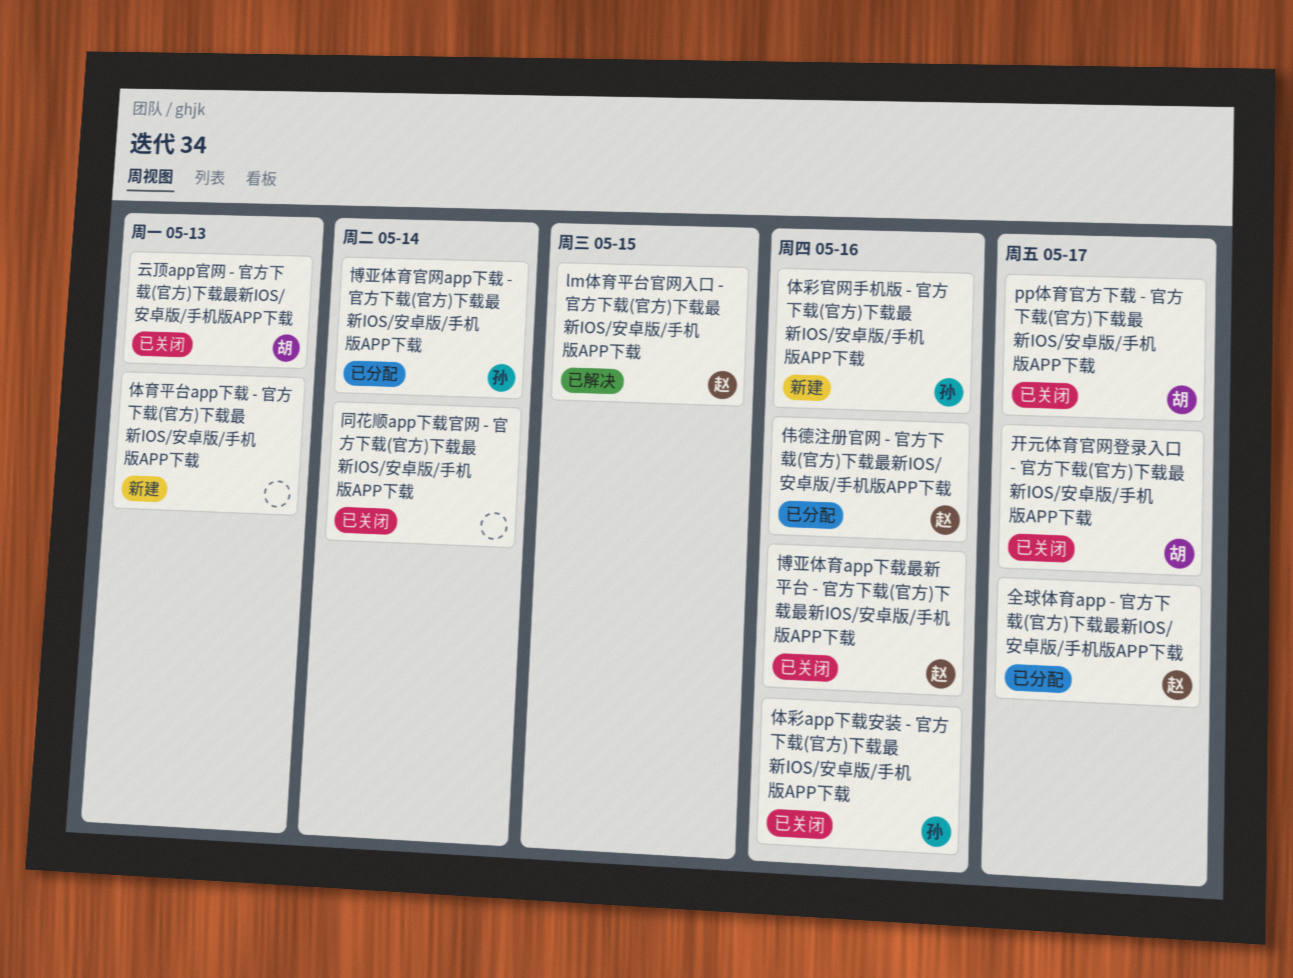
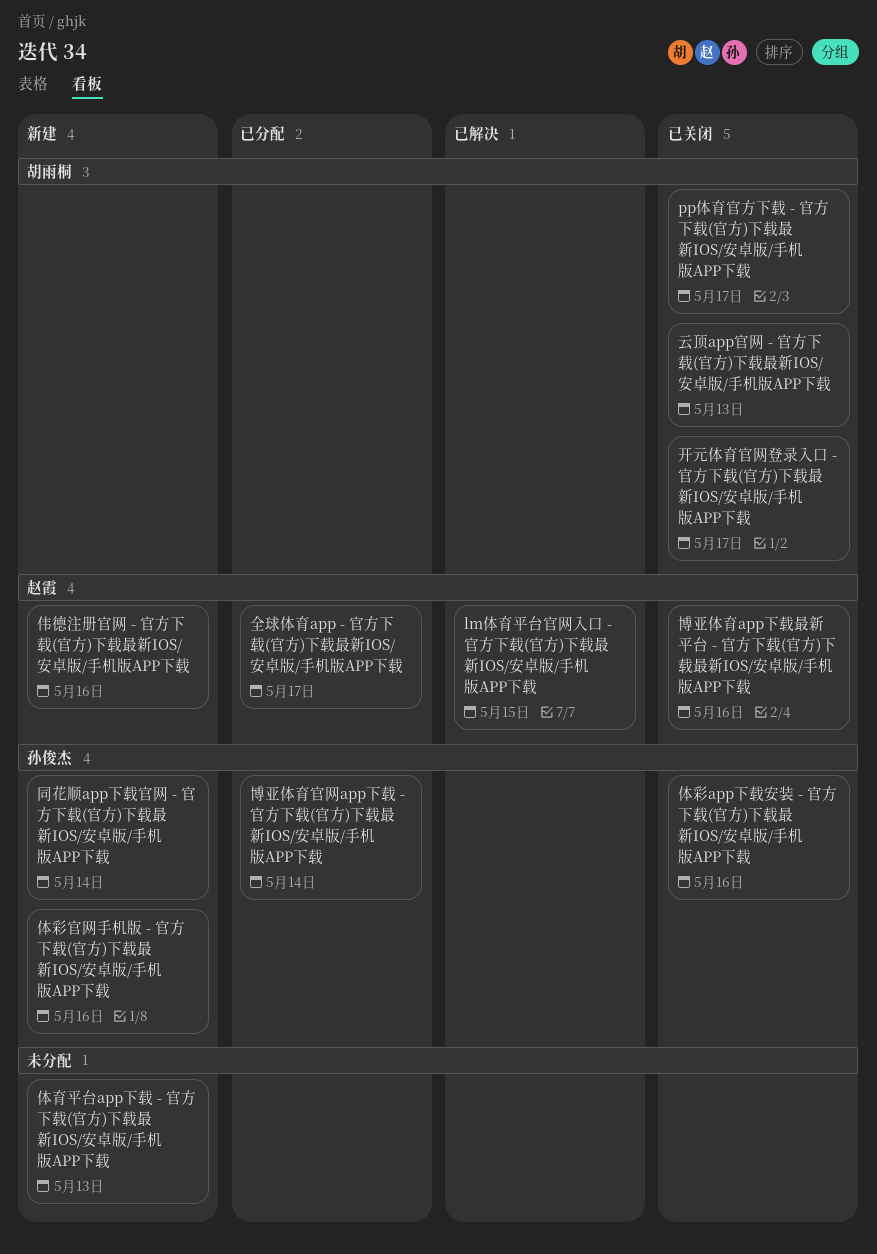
伟德注册官网 - 官方下载(官方)下载最新IOS/安卓版/手机版APP下载, status: 已分配 -> 新建
同花顺app下载官网 - 官方下载(官方)下载最新IOS/安卓版/手机版APP下载, status: 已关闭 -> 新建
同花顺app下载官网 - 官方下载(官方)下载最新IOS/安卓版/手机版APP下载, owner: none -> 孙俊杰

